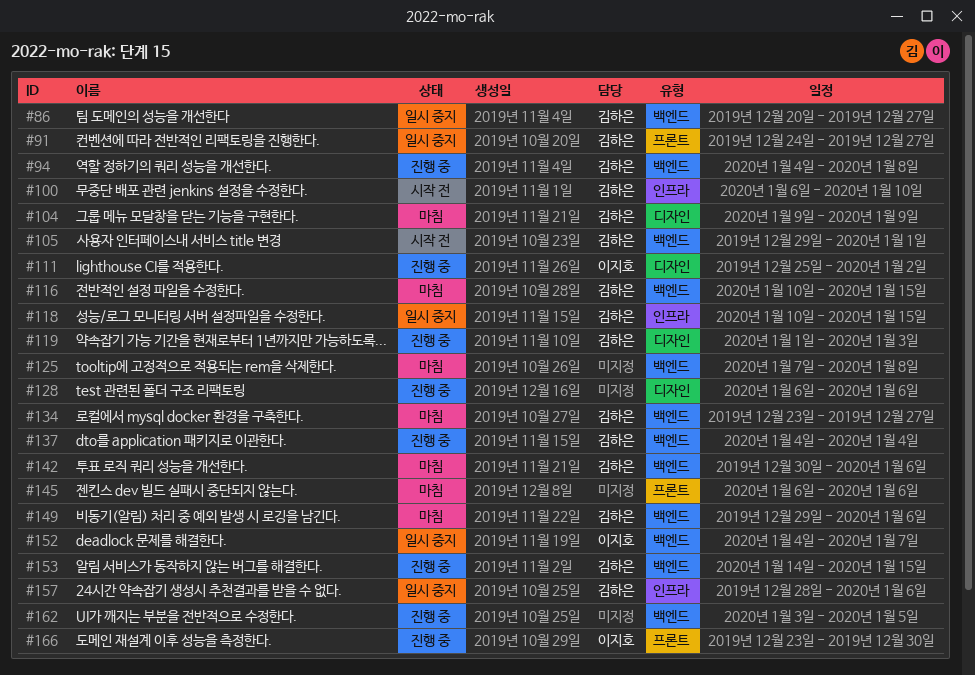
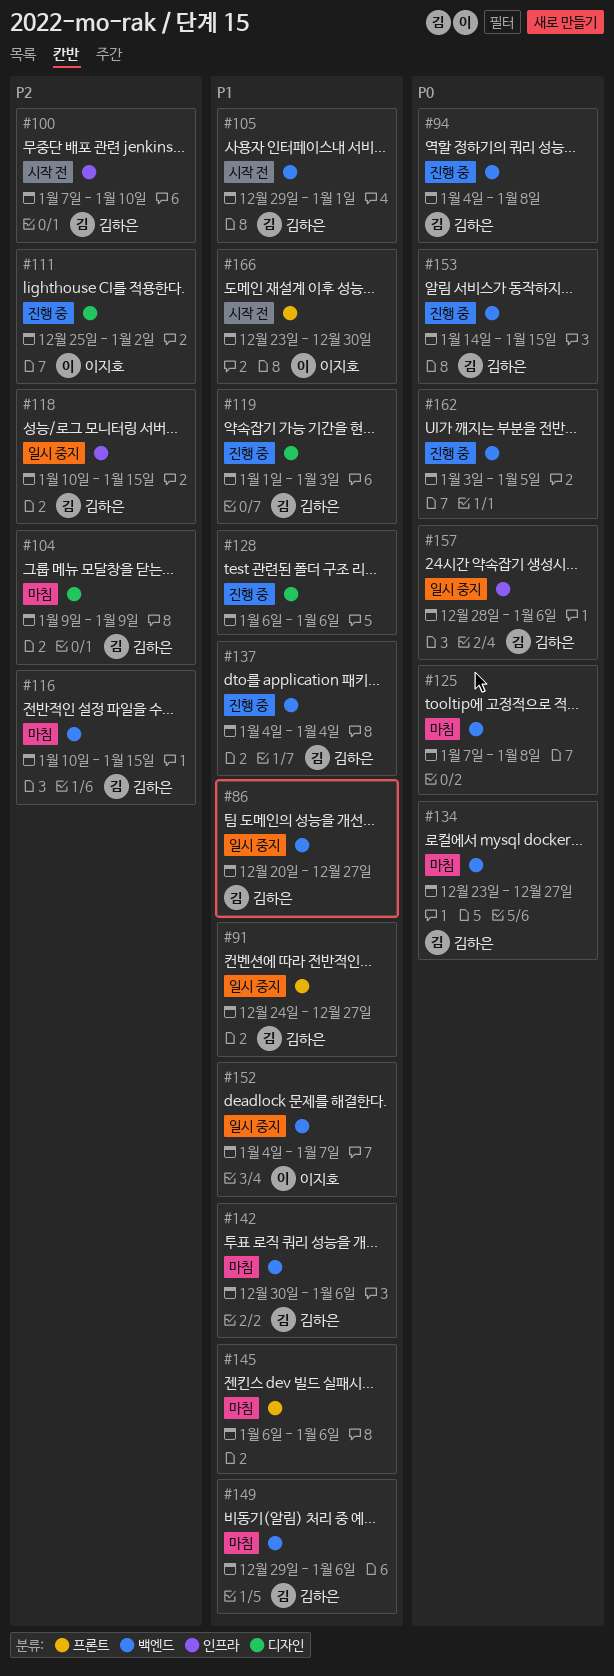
#100, start: Jan 6 -> Jan 7
#166, status: 진행 중 -> 시작 전

